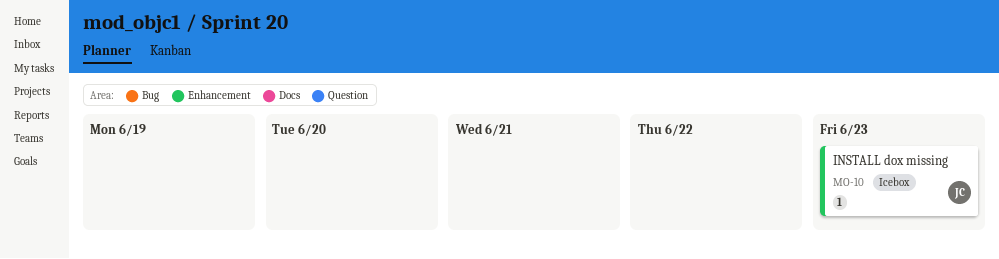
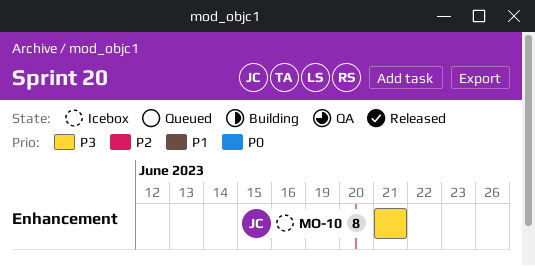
MO-10, estimate: 1 -> 8
MO-10, due: Jun 23 -> Jun 21

